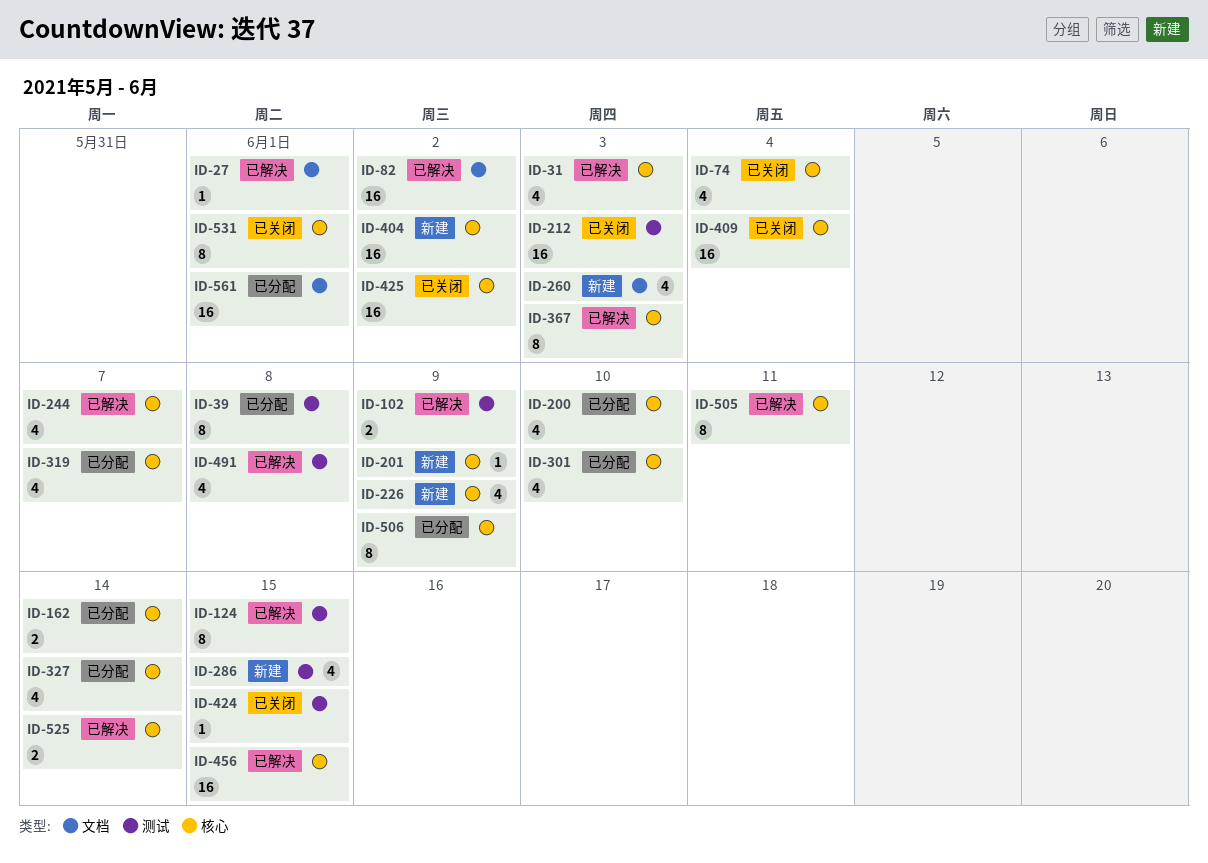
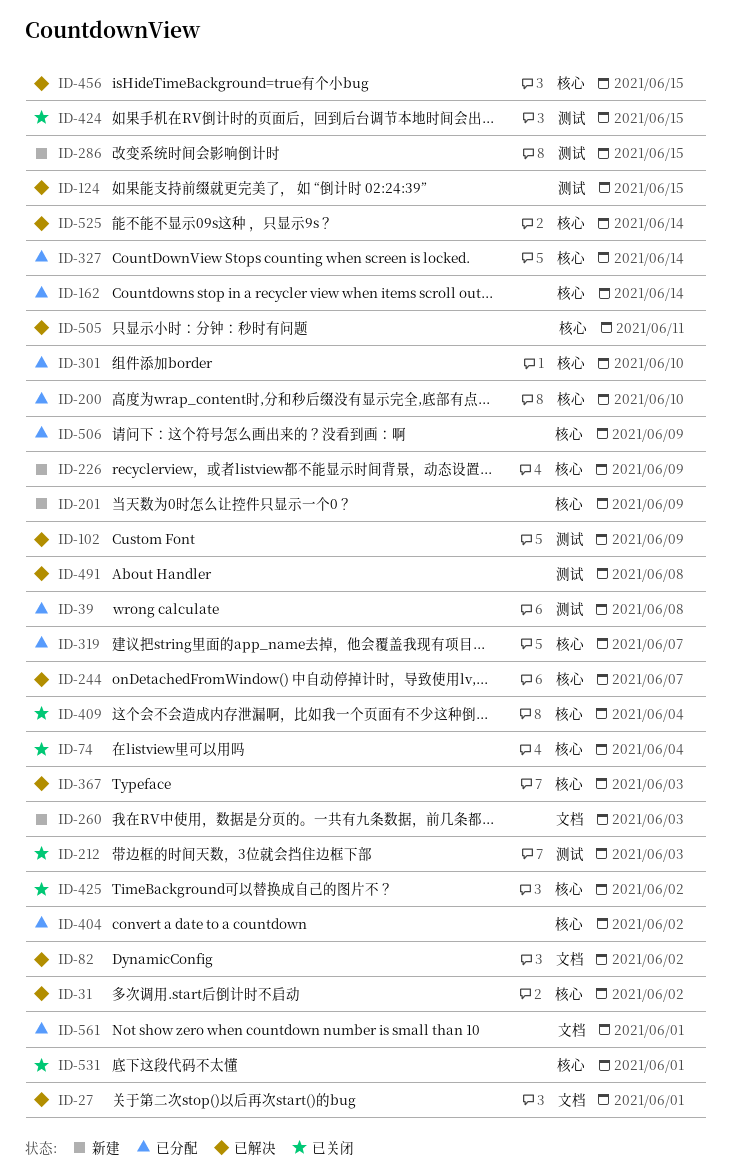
ID-31, due: Jun 3 -> Jun 2
ID-404, status: 新建 -> 已分配

